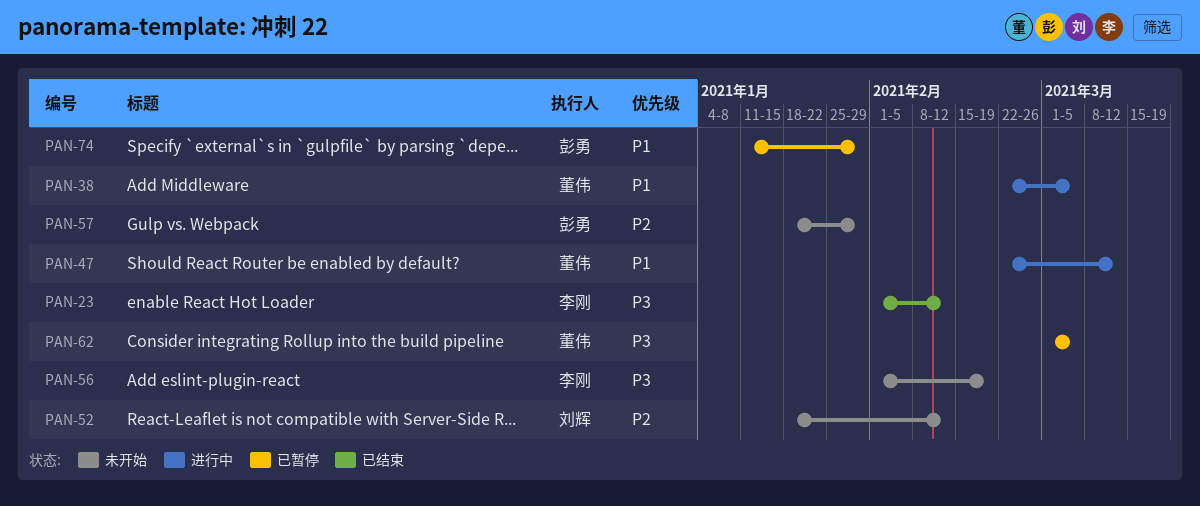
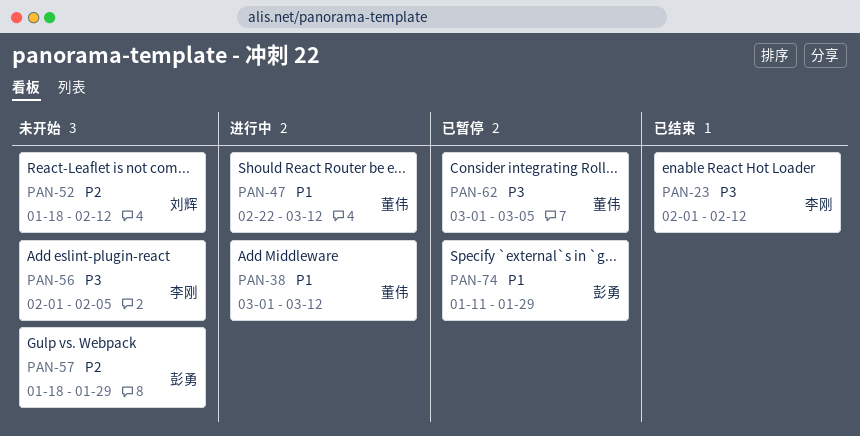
PAN-38, start: Feb 22 -> Mar 1
PAN-38, due: Mar 5 -> Mar 12
PAN-56, due: Feb 19 -> Feb 5

